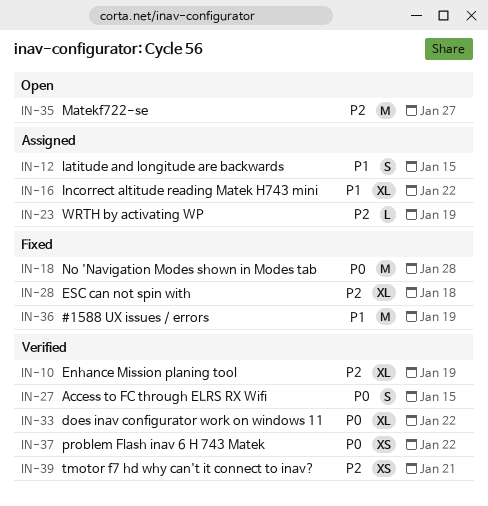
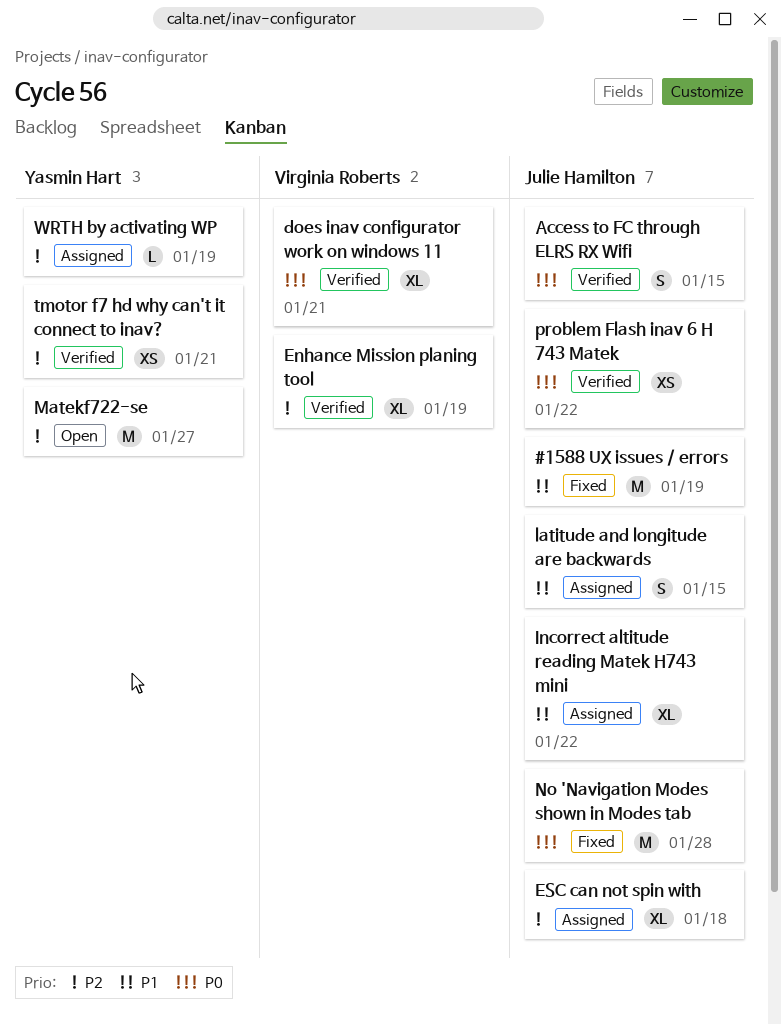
does inav configurator work on windows 11, due: Jan 22 -> Jan 21
ESC can not spin with, status: Fixed -> Assigned

